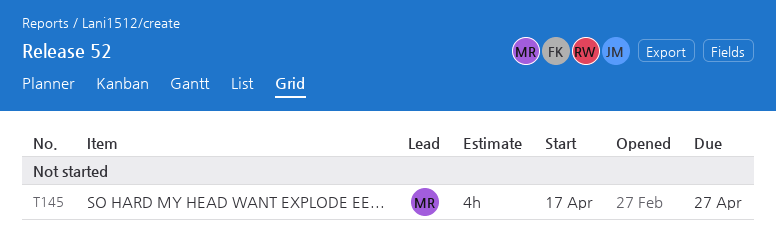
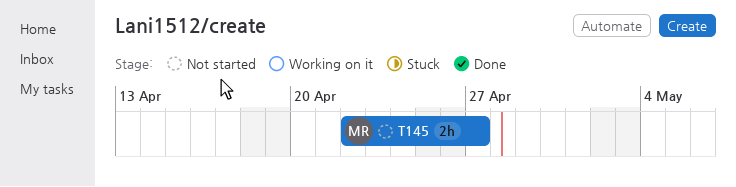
T145, estimate: 4h -> 2h
T145, start: Apr 17 -> Apr 22

